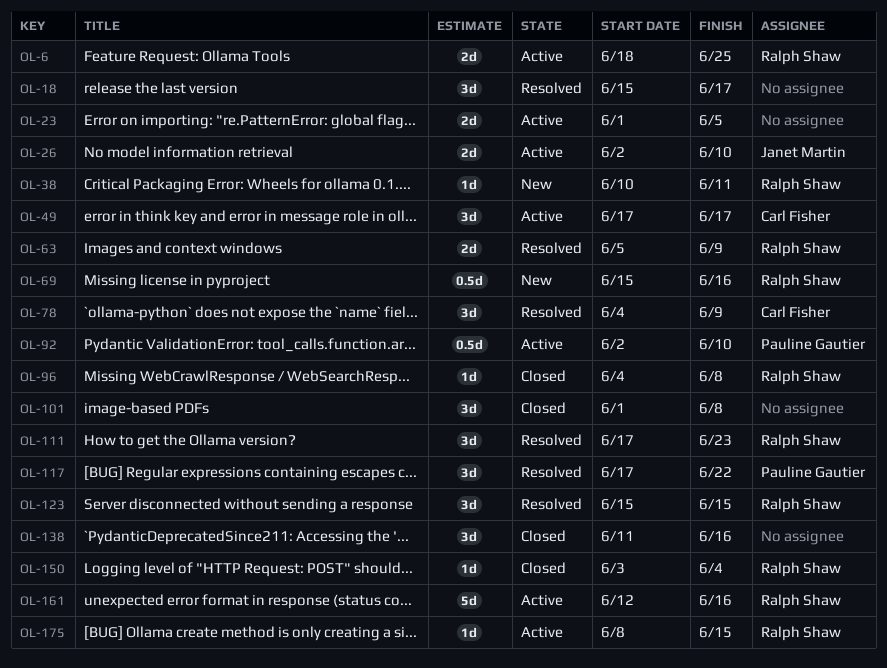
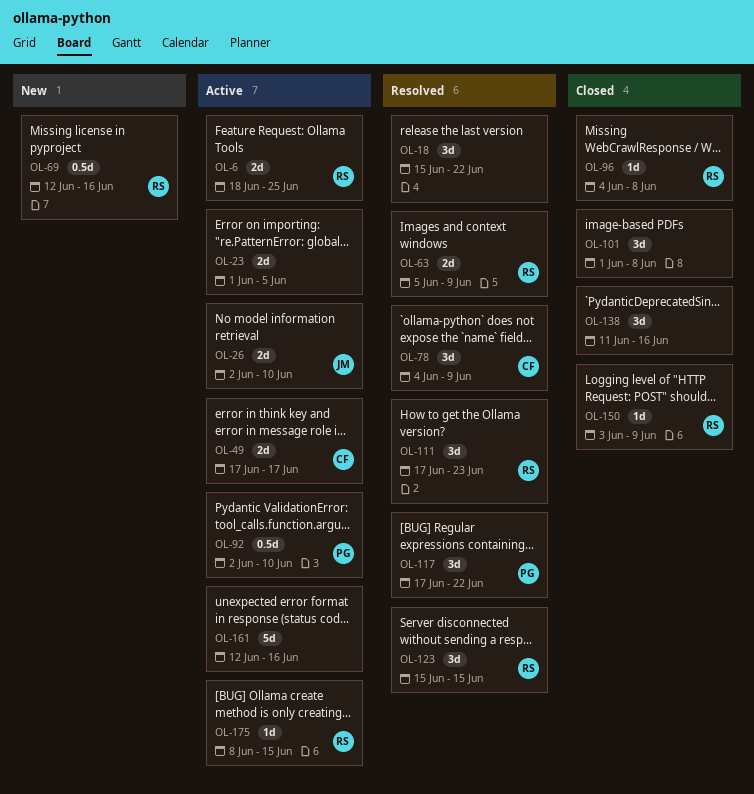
OL-18, due: Jun 17 -> Jun 22
OL-38: present -> none
OL-49, estimate: 3d -> 2d
OL-69, start: Jun 15 -> Jun 12
OL-150, due: Jun 4 -> Jun 9
OL-161, owner: Ralph Shaw -> none

